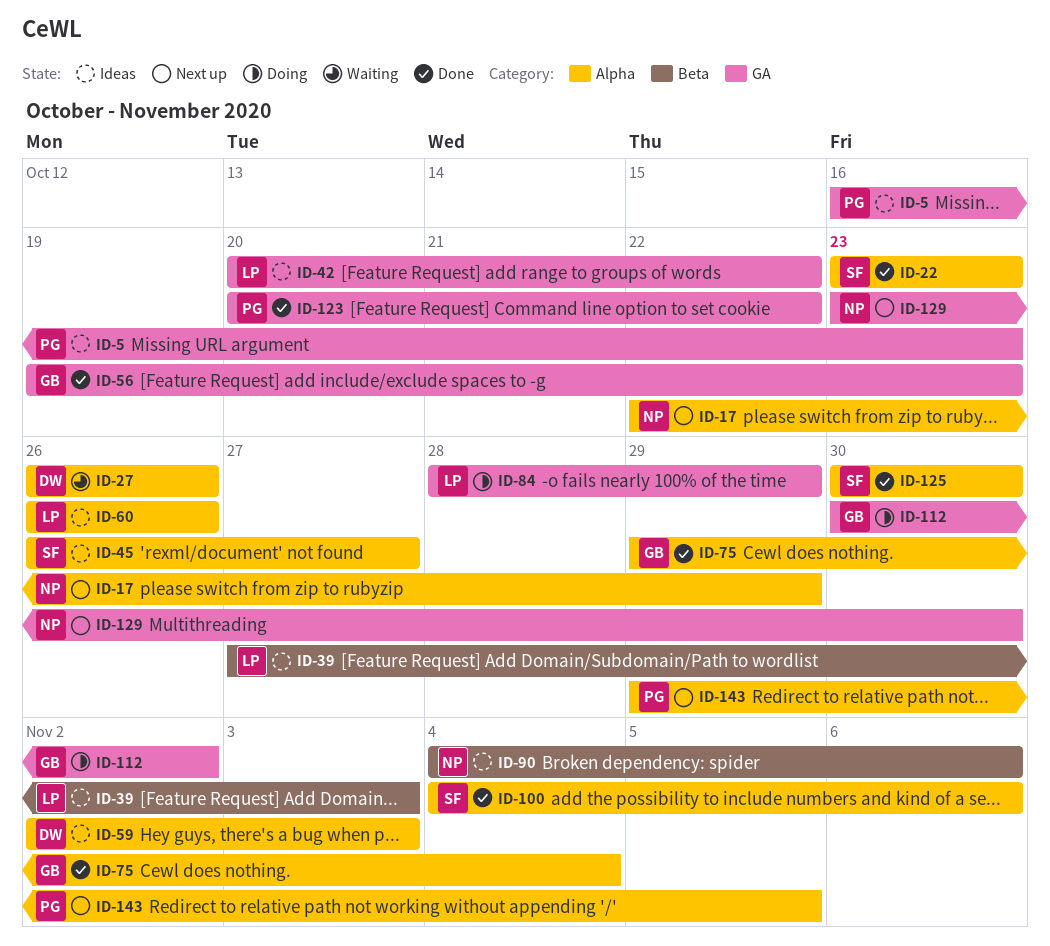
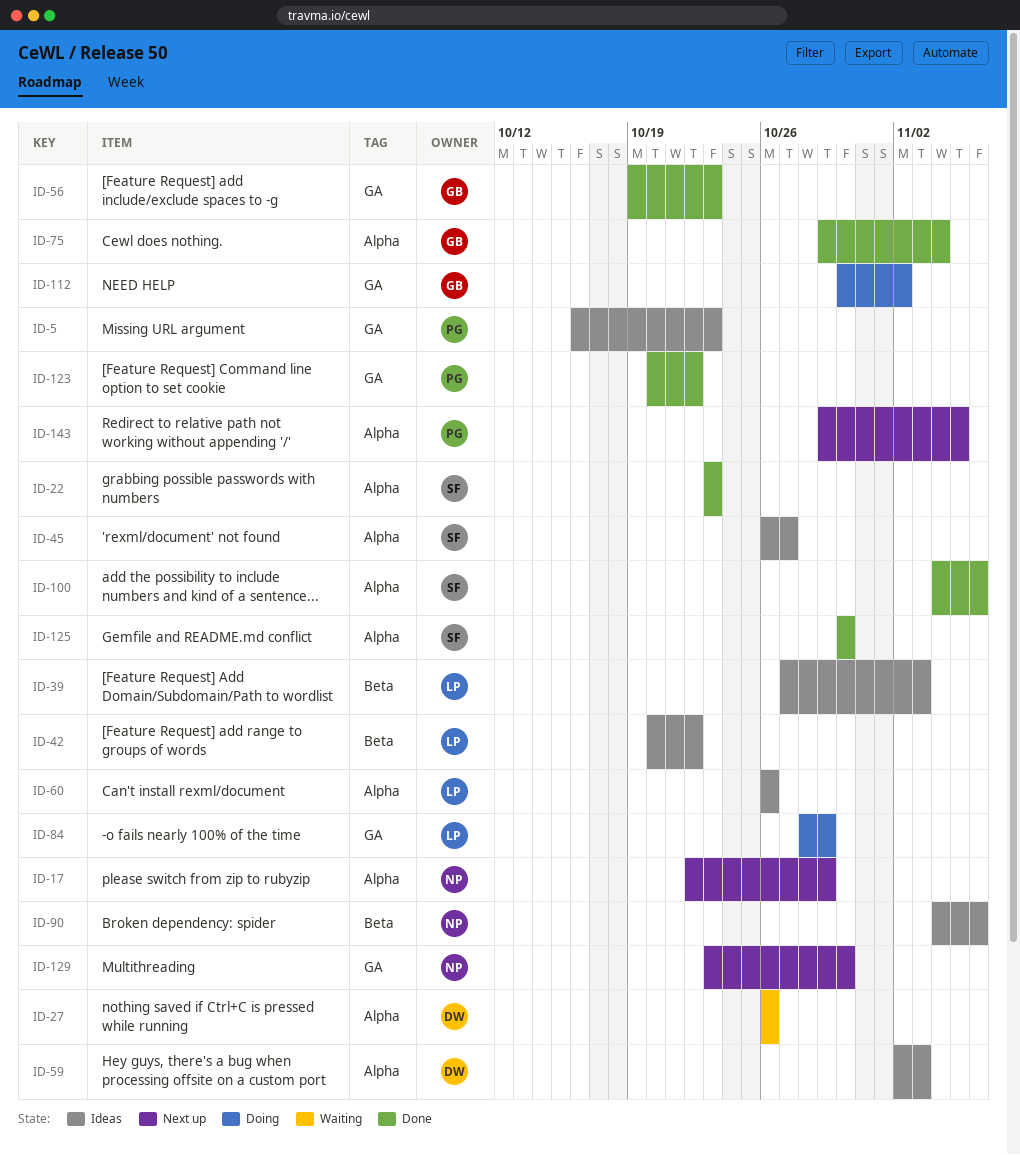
ID-42, label: GA -> Beta

